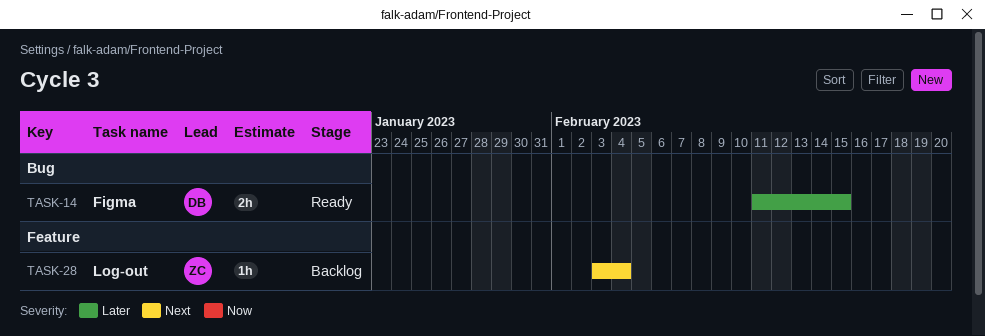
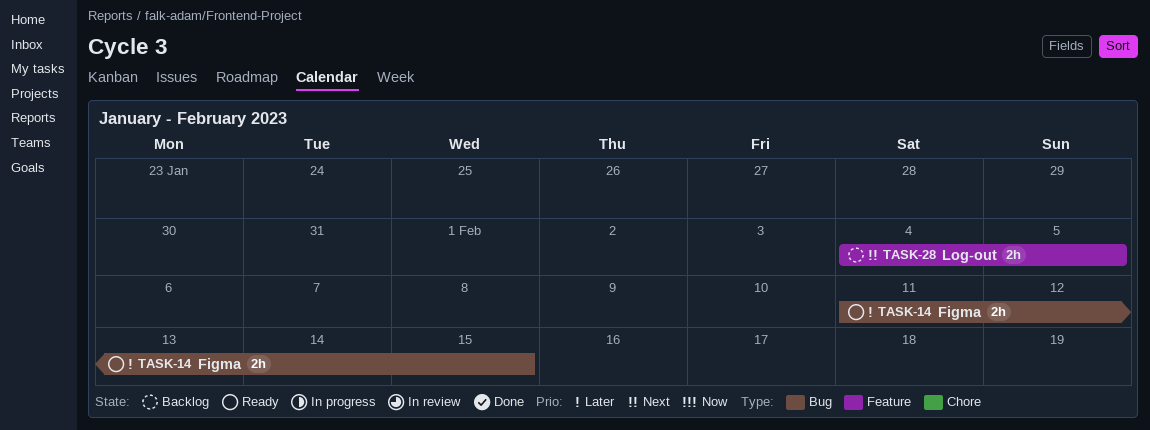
TASK-28, estimate: 1h -> 2h
TASK-28, start: Feb 3 -> Feb 4
TASK-28, due: Feb 4 -> Feb 5

